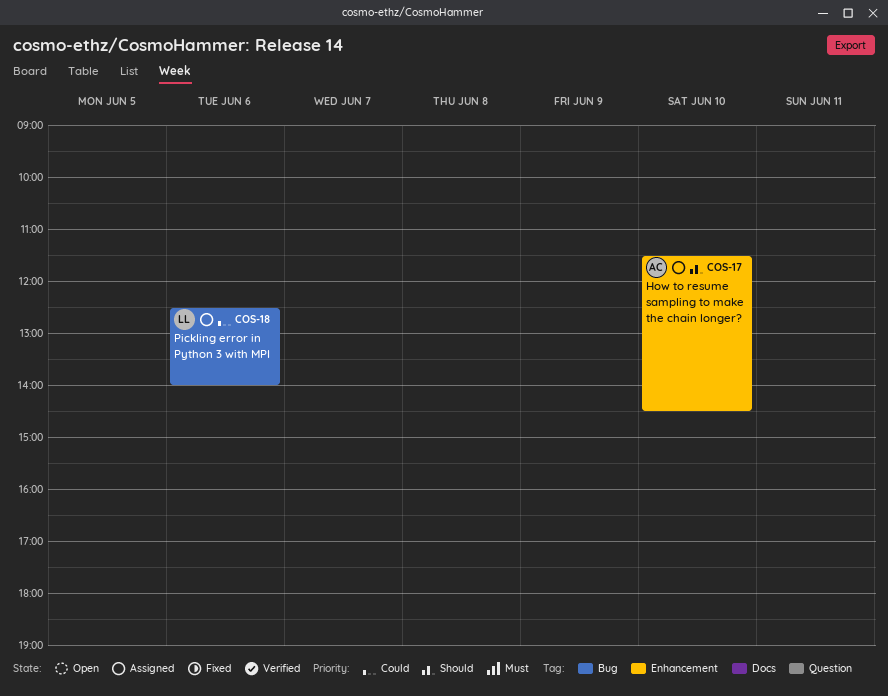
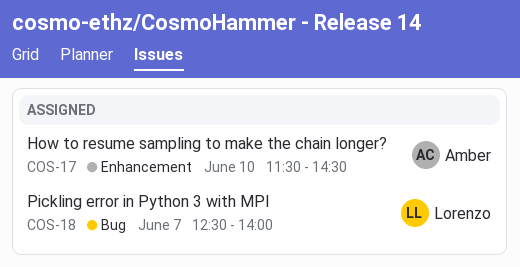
COS-18, day: Jun 6 -> Jun 7

